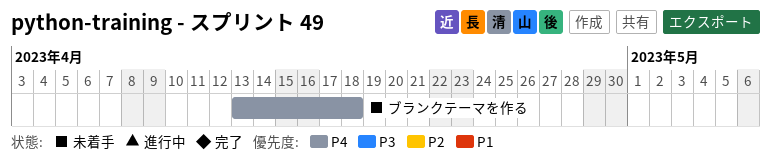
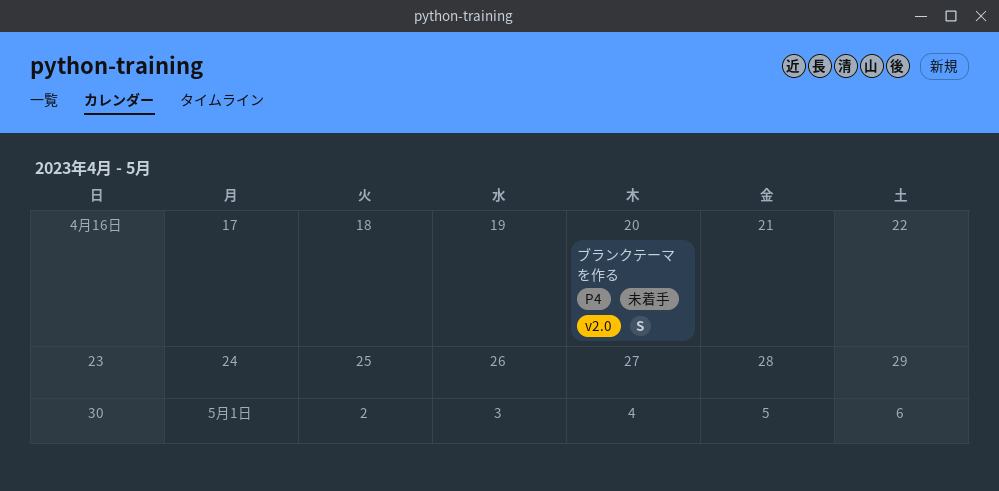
ブランクテーマを作る, due: Apr 18 -> Apr 20

